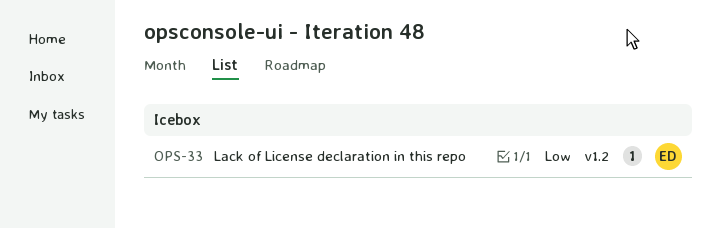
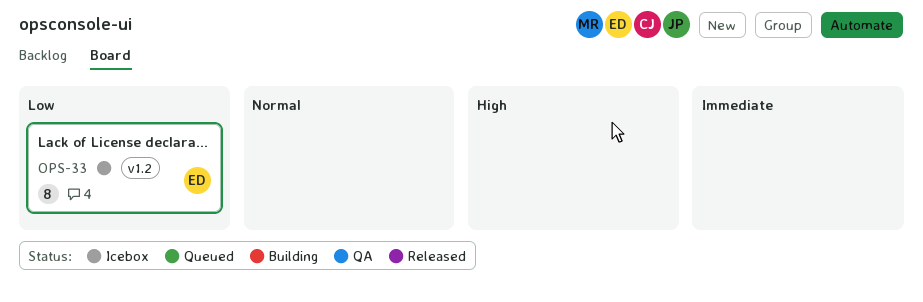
OPS-33, estimate: 1 -> 8

